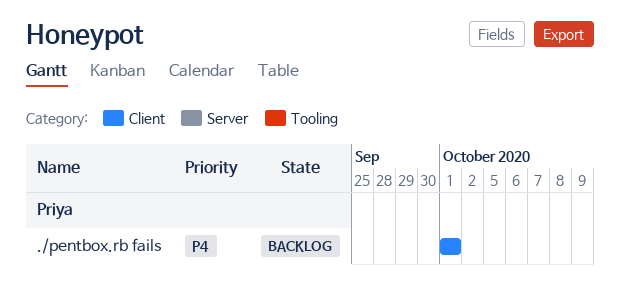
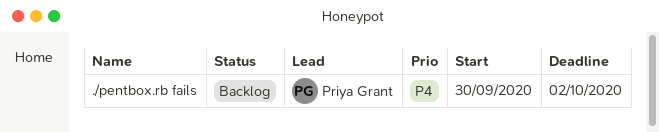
./pentbox.rb fails, start: Oct 1 -> Sep 30
./pentbox.rb fails, due: Oct 1 -> Oct 2

